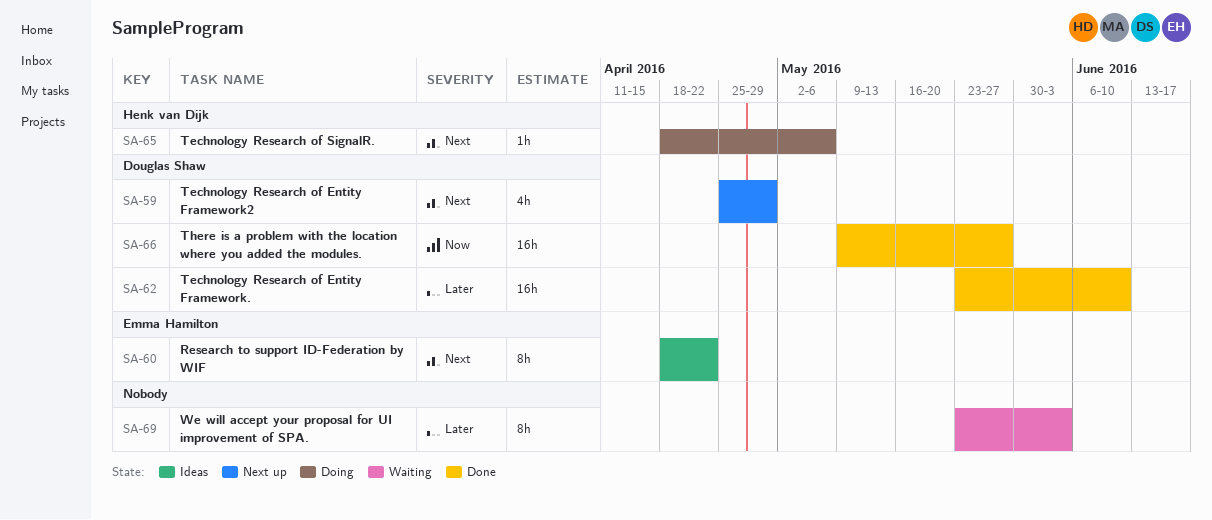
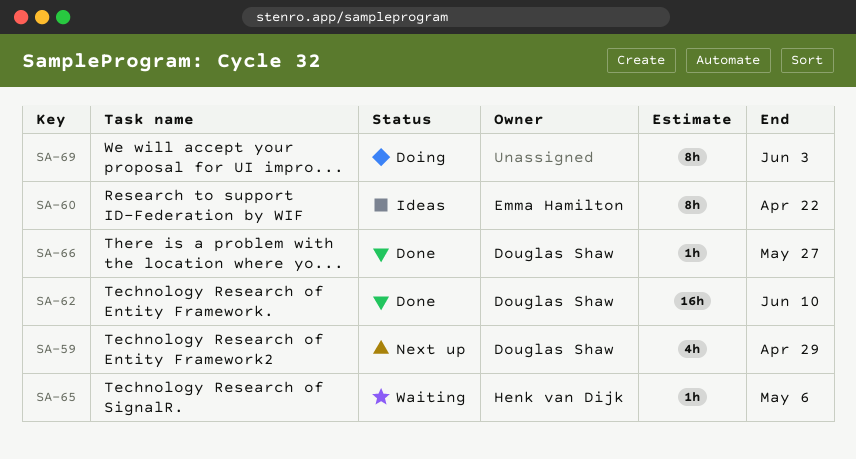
SA-65, status: Doing -> Waiting
SA-66, estimate: 16h -> 1h
SA-69, status: Waiting -> Doing

